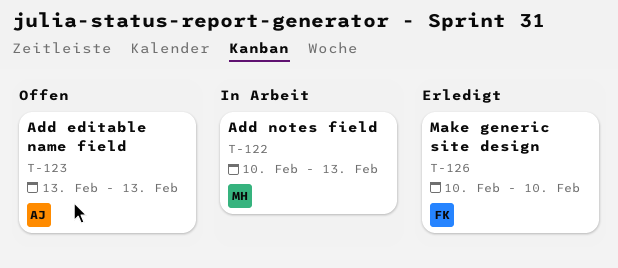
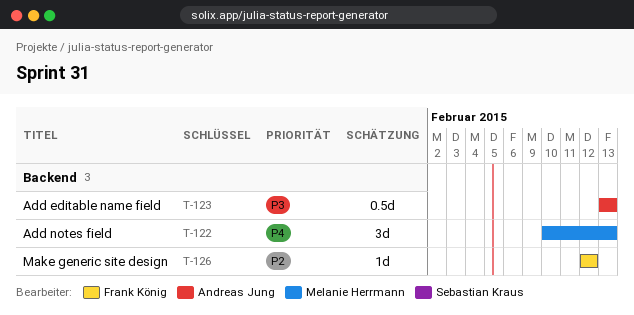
T-126, start: Feb 10 -> Feb 12
T-126, due: Feb 10 -> Feb 12

